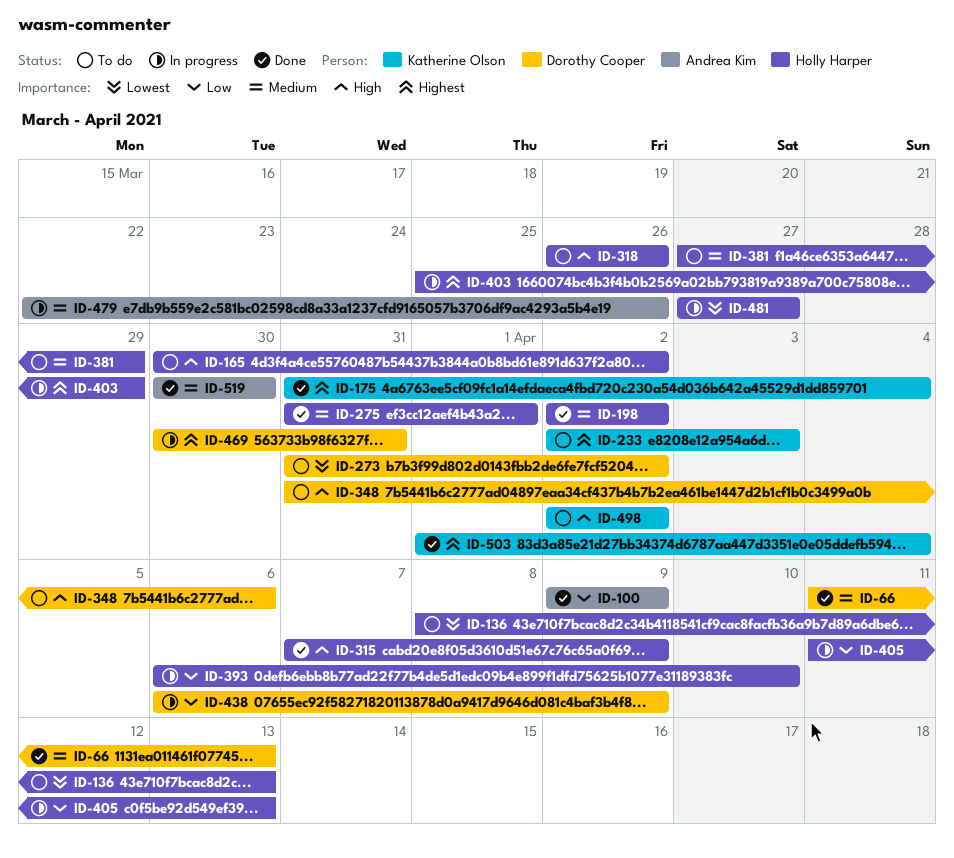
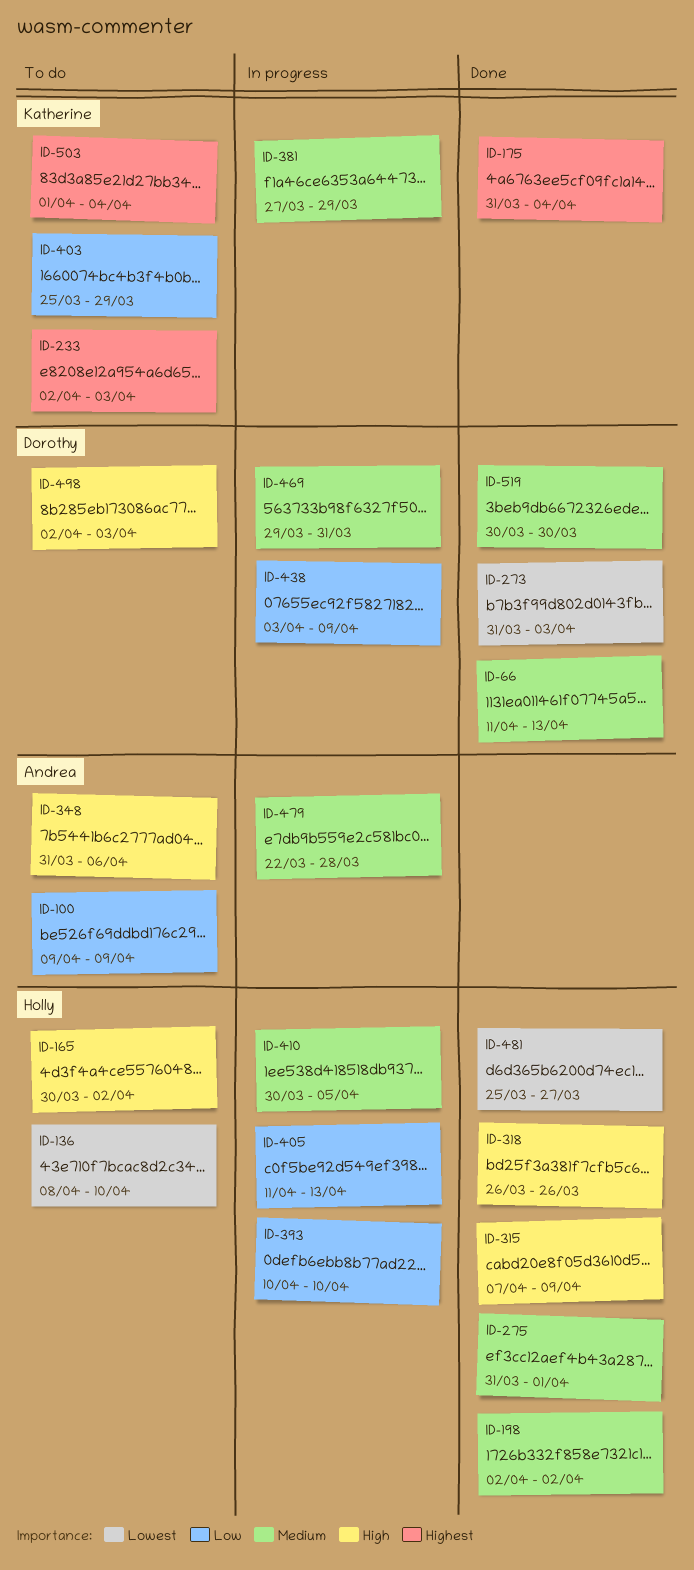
ID-100, status: Done -> To do
ID-136, due: Apr 13 -> Apr 10
ID-273, status: To do -> Done
ID-273, due: Apr 2 -> Apr 3
ID-318, status: To do -> Done
ID-348, owner: Dorothy Cooper -> Andrea Kim
ID-381, status: To do -> In progress
ID-381, owner: Holly Harper -> Katherine Olson
ID-393, start: Apr 6 -> Apr 10
ID-403, status: In progress -> To do
ID-403, owner: Holly Harper -> Katherine Olson
ID-403, priority: Highest -> Low
ID-410: none -> present
ID-438, start: Apr 6 -> Apr 3
ID-469, priority: Highest -> Medium
ID-469, start: Mar 30 -> Mar 29
ID-479, due: Mar 26 -> Mar 28
ID-481, status: In progress -> Done
ID-481, start: Mar 27 -> Mar 25
ID-498, owner: Katherine Olson -> Dorothy Cooper
ID-498, due: Apr 2 -> Apr 3
ID-503, status: Done -> To do
ID-519, owner: Andrea Kim -> Dorothy Cooper

